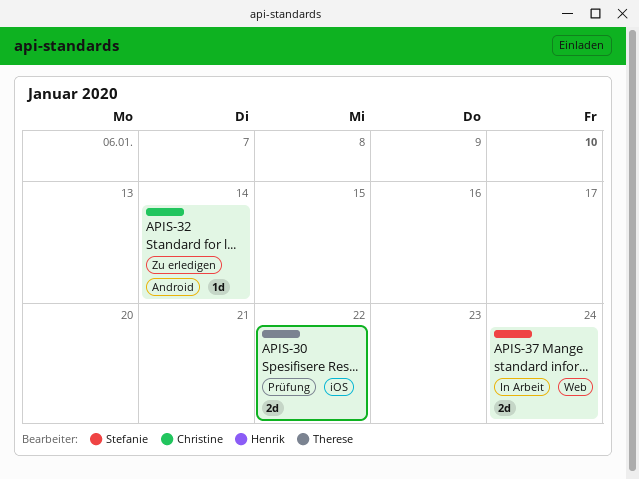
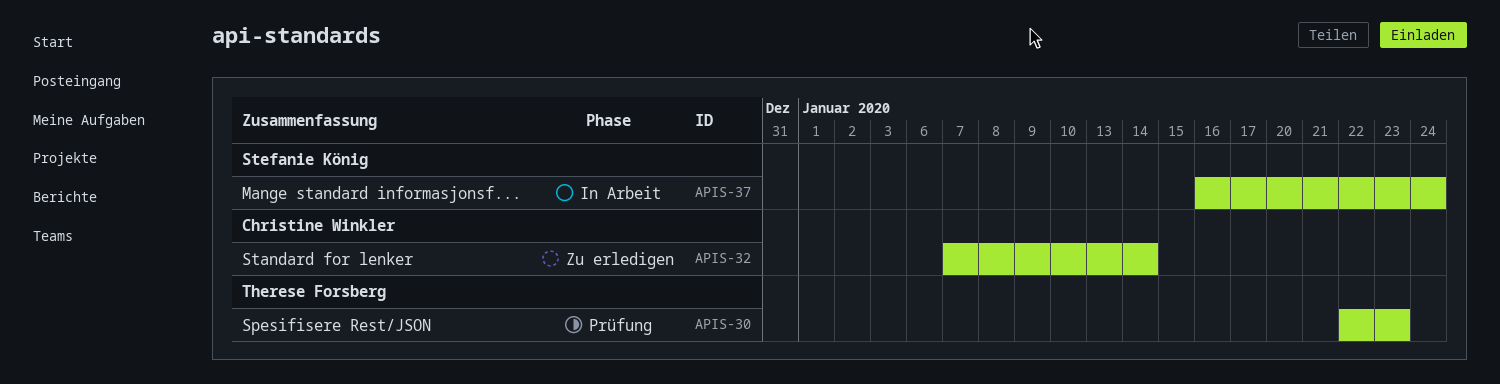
APIS-30, due: Jan 22 -> Jan 23

